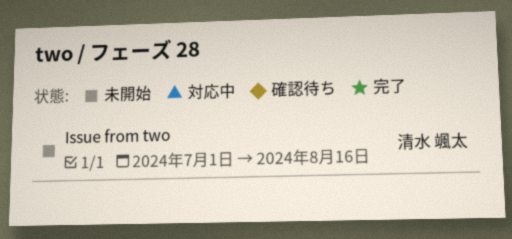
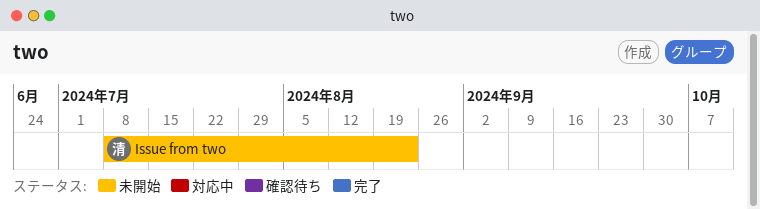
Issue from two, start: Jul 1 -> Jul 8
Issue from two, due: Aug 16 -> Aug 23

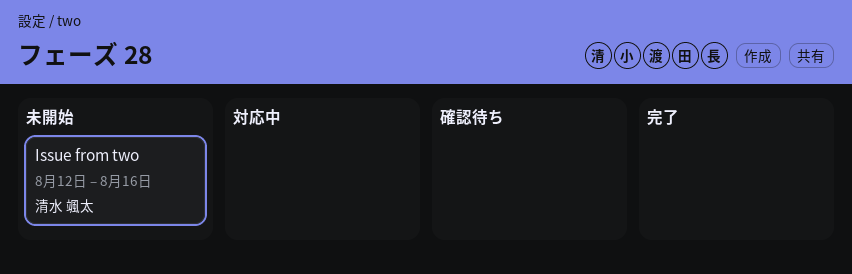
Issue from two, start: Jul 8 -> Aug 12
Issue from two, due: Aug 23 -> Aug 16

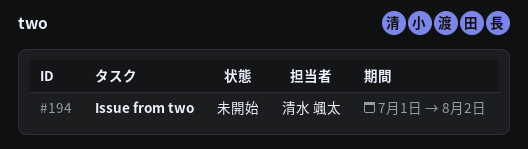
Issue from two, start: Aug 12 -> Jul 1
Issue from two, due: Aug 16 -> Aug 2

